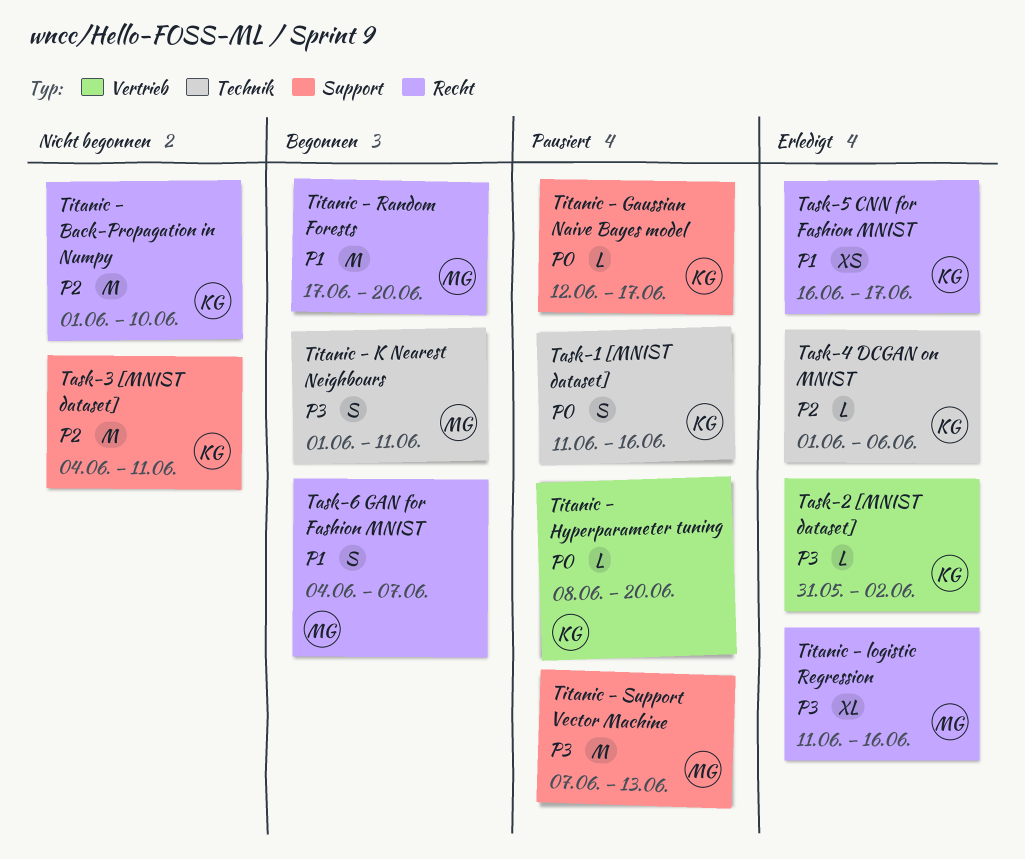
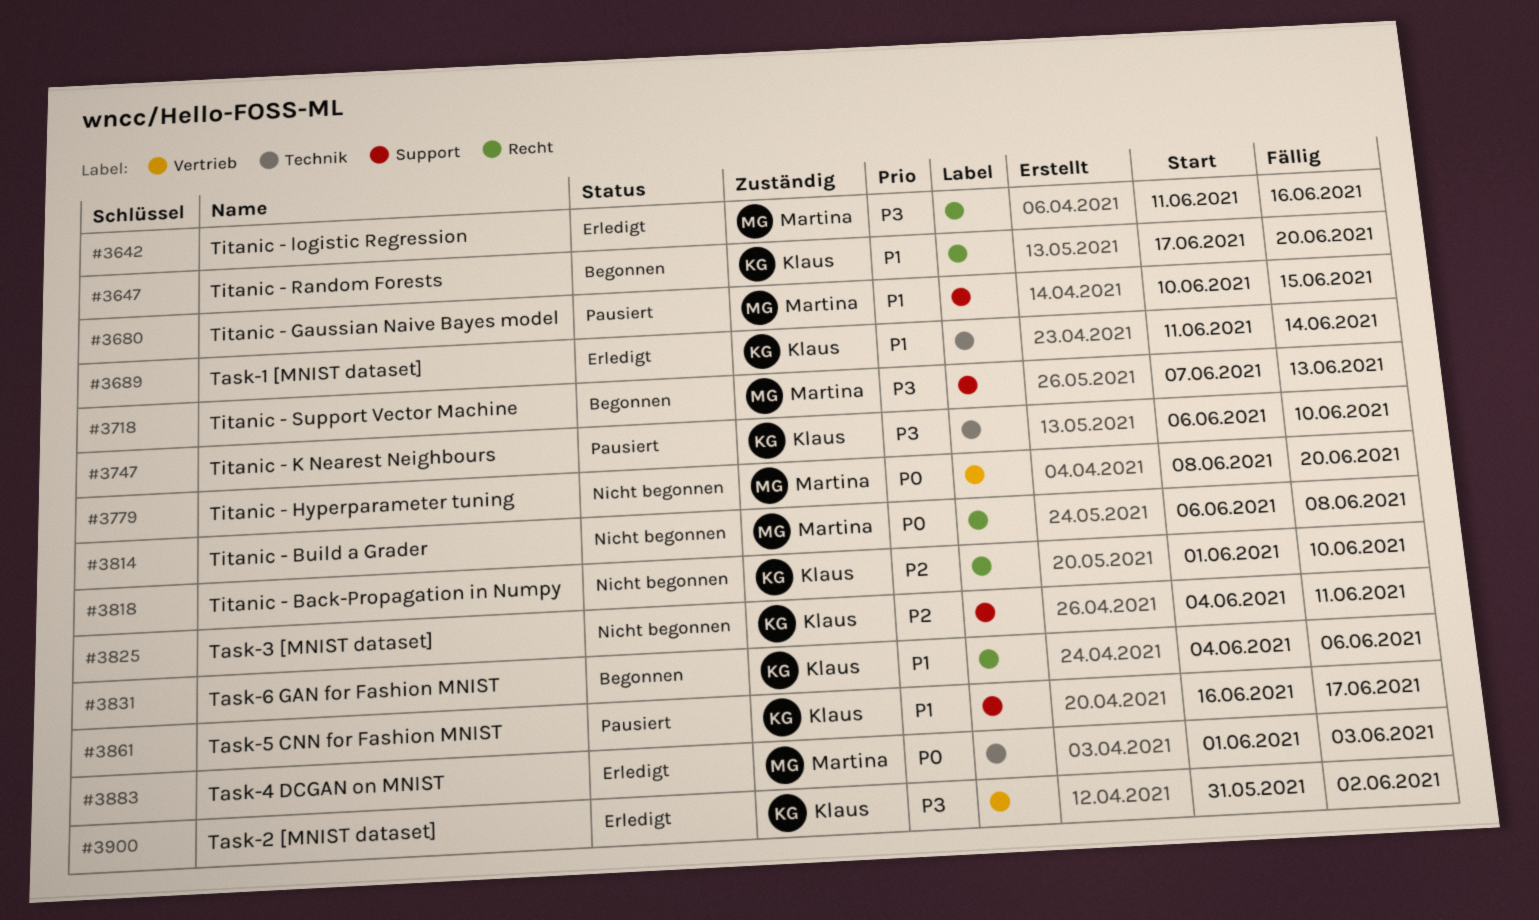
Task-1 [MNIST dataset], status: Pausiert -> Erledigt
Task-1 [MNIST dataset], priority: P0 -> P1
Task-1 [MNIST dataset], due: Jun 16 -> Jun 14
Task-4 DCGAN on MNIST, owner: Klaus -> Martina
Task-4 DCGAN on MNIST, priority: P2 -> P0
Task-4 DCGAN on MNIST, due: Jun 6 -> Jun 3
Task-5 CNN for Fashion MNIST, status: Erledigt -> Pausiert
Task-5 CNN for Fashion MNIST, label: Recht -> Support
Task-6 GAN for Fashion MNIST, owner: Martina -> Klaus
Task-6 GAN for Fashion MNIST, due: Jun 7 -> Jun 6
Titanic - Build a Grader: none -> present
Titanic - Gaussian Naive Bayes model, owner: Klaus -> Martina
Titanic - Gaussian Naive Bayes model, priority: P0 -> P1
Titanic - Gaussian Naive Bayes model, start: Jun 12 -> Jun 10
Titanic - Gaussian Naive Bayes model, due: Jun 17 -> Jun 15
Titanic - Hyperparameter tuning, status: Pausiert -> Nicht begonnen
Titanic - Hyperparameter tuning, owner: Klaus -> Martina
Titanic - K Nearest Neighbours, status: Begonnen -> Pausiert
Titanic - K Nearest Neighbours, owner: Martina -> Klaus
Titanic - K Nearest Neighbours, start: Jun 1 -> Jun 6
Titanic - K Nearest Neighbours, due: Jun 11 -> Jun 10
Titanic - Random Forests, owner: Martina -> Klaus
Titanic - Support Vector Machine, status: Pausiert -> Begonnen

